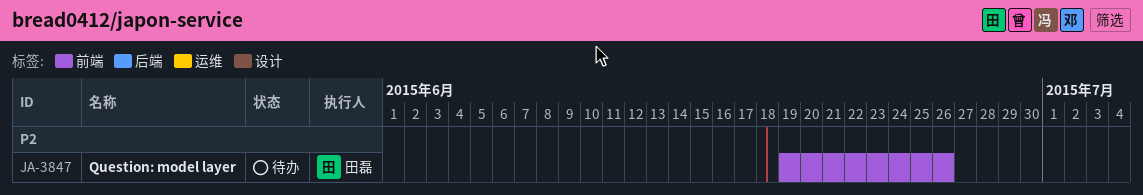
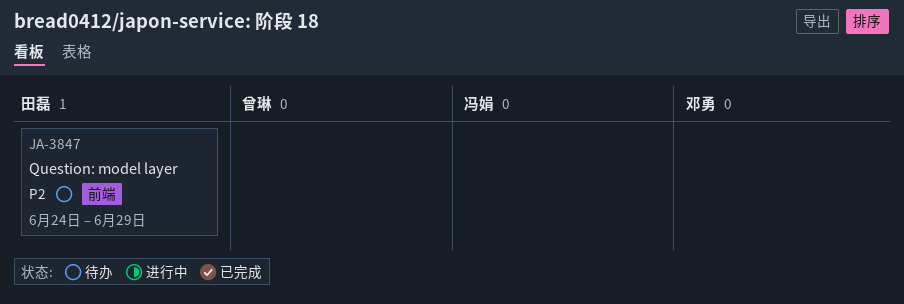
JA-3847, start: Jun 19 -> Jun 24
JA-3847, due: Jun 26 -> Jun 29

